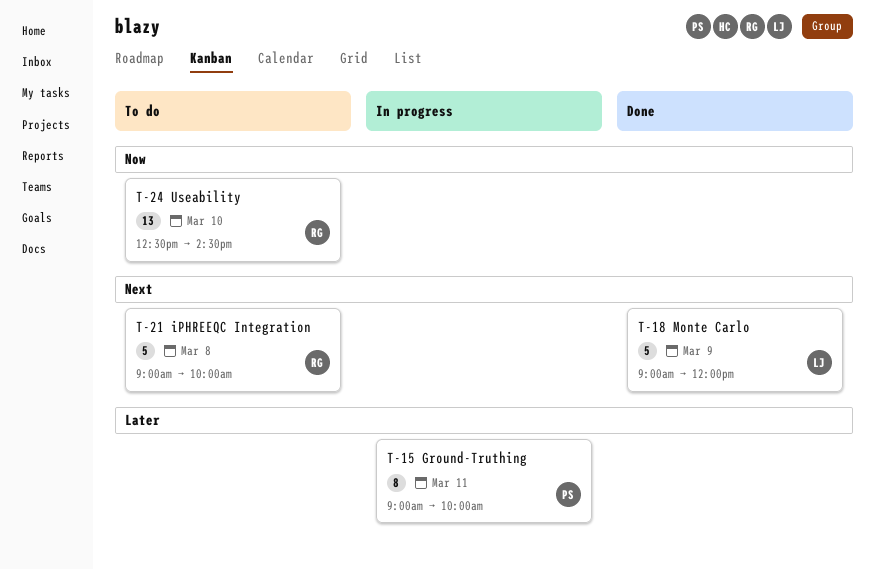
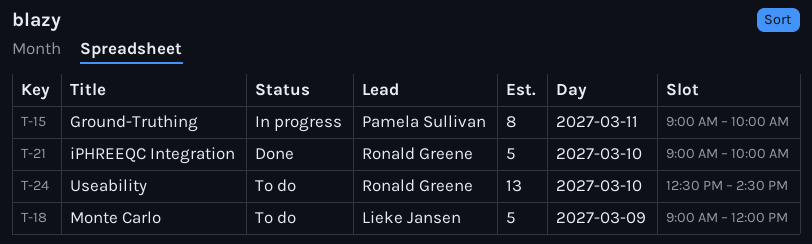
T-18, status: Done -> To do
T-21, status: To do -> Done
T-21, day: Mar 8 -> Mar 10

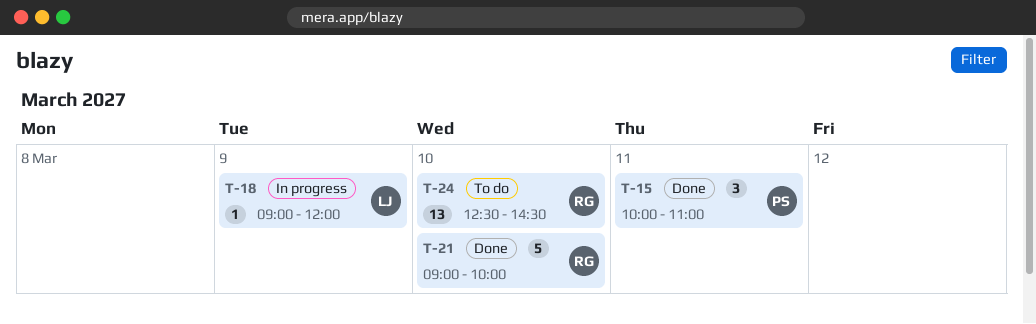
T-15, status: In progress -> Done
T-15, estimate: 8 -> 3
T-15, begins: 09:00 -> 10:00
T-15, ends: 10:00 -> 11:00
T-18, status: To do -> In progress
T-18, estimate: 5 -> 1

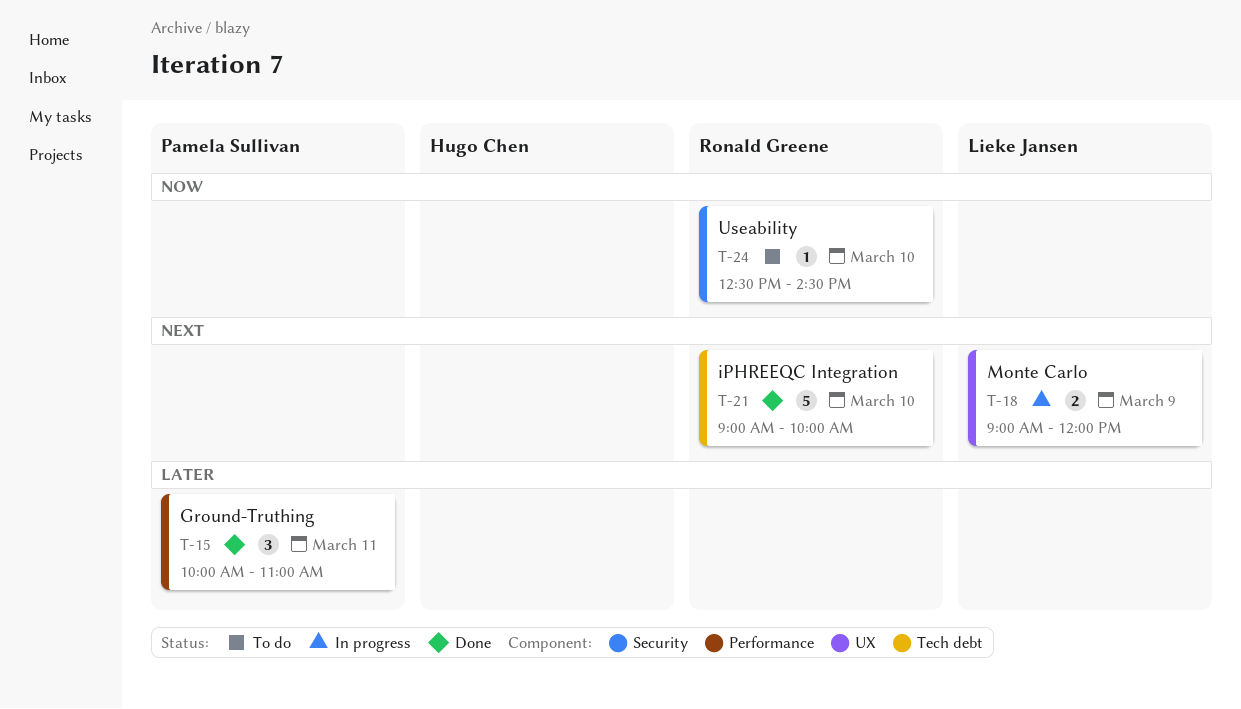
T-18, estimate: 1 -> 2
T-24, estimate: 13 -> 1

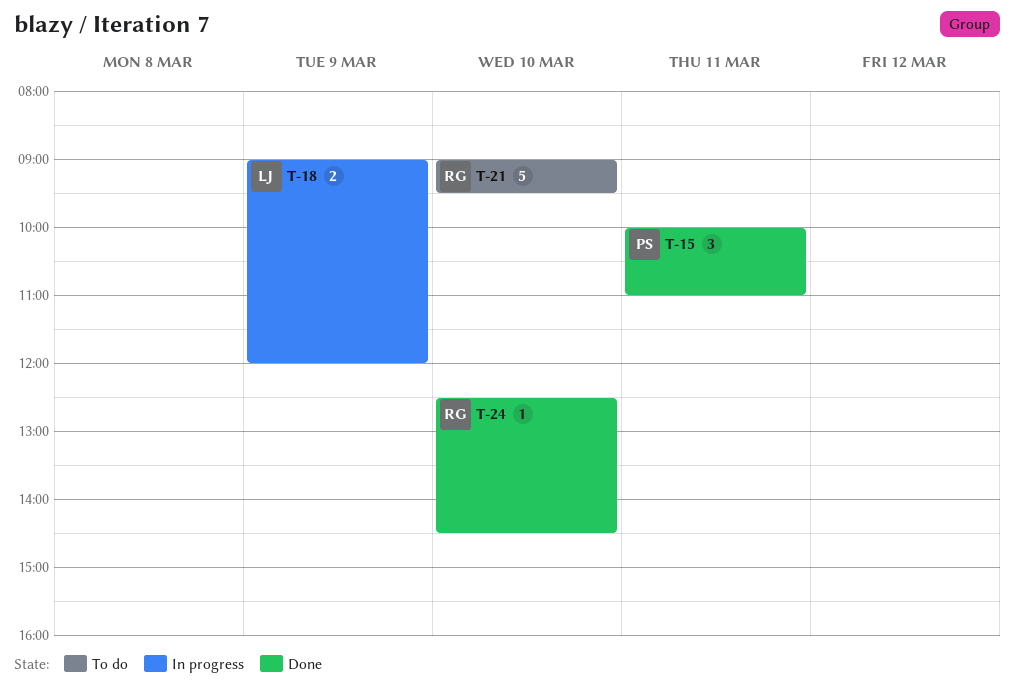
T-21, status: Done -> To do
T-21, ends: 10:00 -> 09:30
T-24, status: To do -> Done

